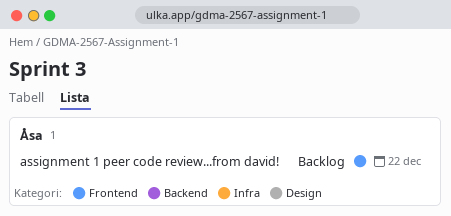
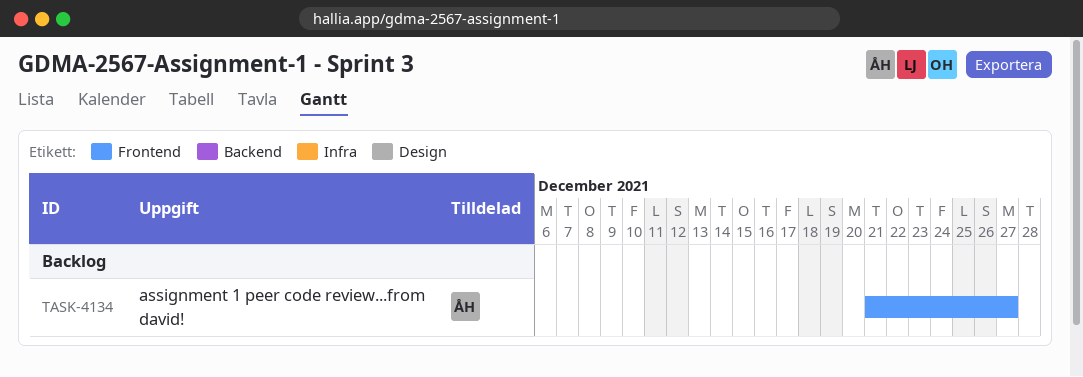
assignment 1 peer code review...from david!, due: Dec 22 -> Dec 27

